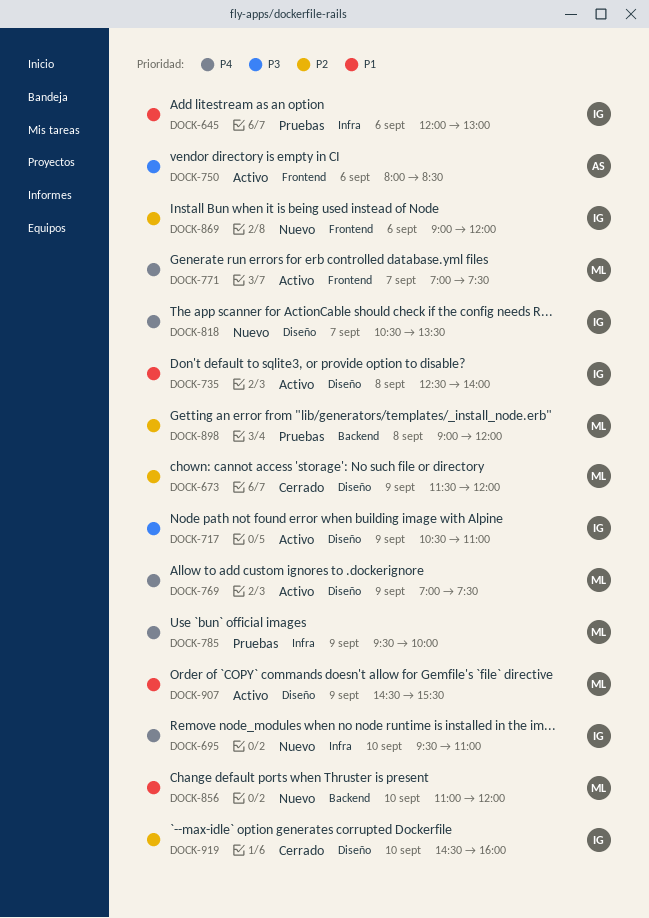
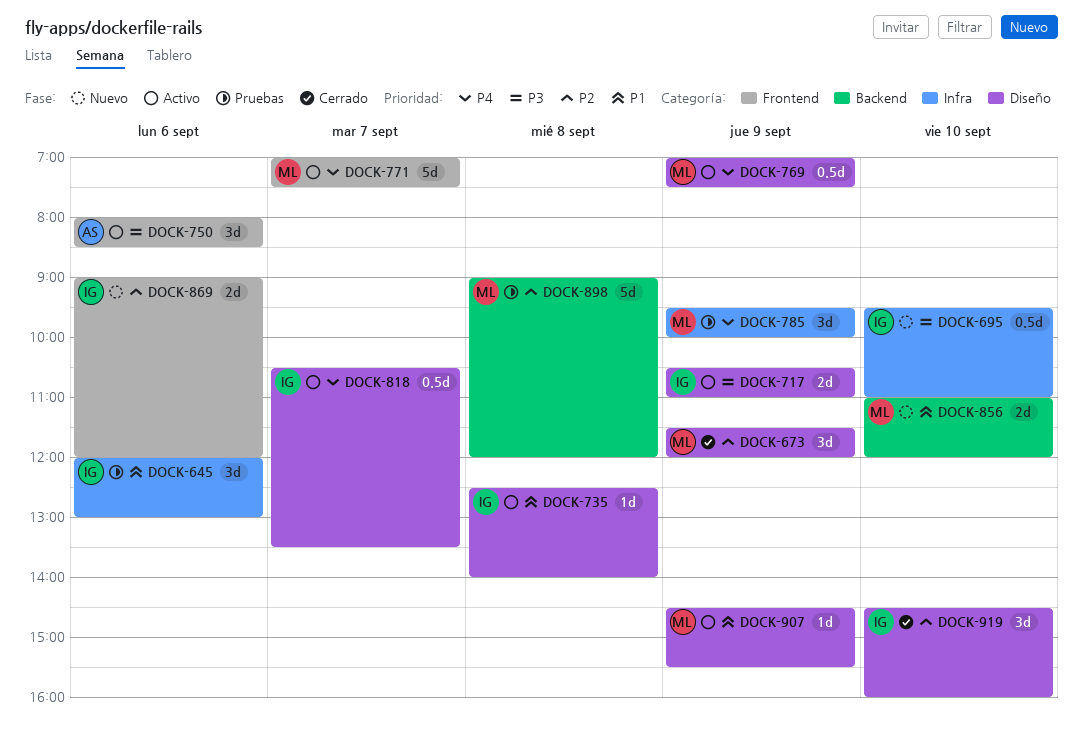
DOCK-695, priority: P4 -> P3
DOCK-818, status: Nuevo -> Activo

